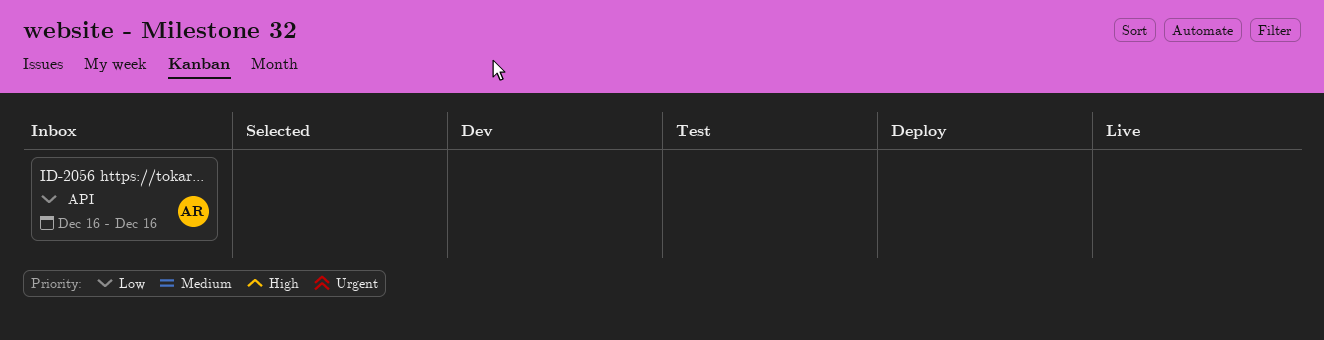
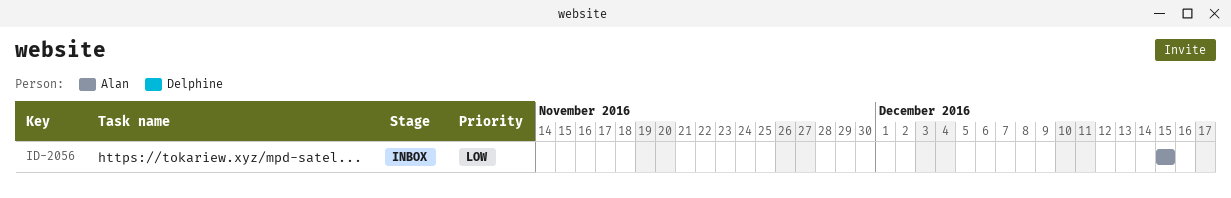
ID-2056, start: Dec 16 -> Dec 15
ID-2056, due: Dec 16 -> Dec 15

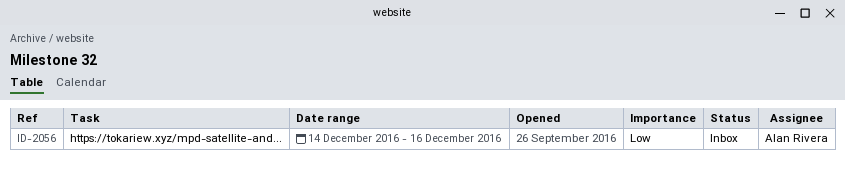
ID-2056, start: Dec 15 -> Dec 14
ID-2056, due: Dec 15 -> Dec 16

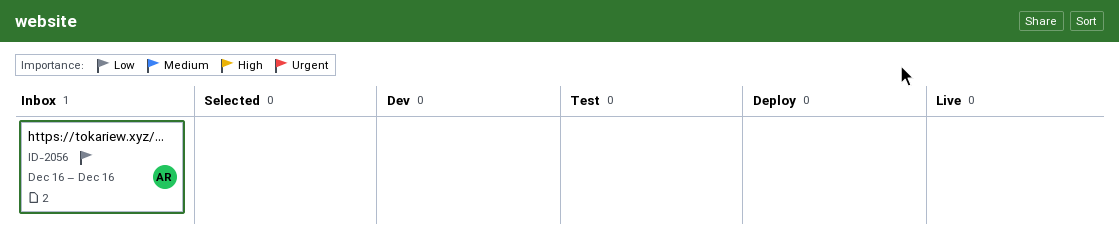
ID-2056, start: Dec 14 -> Dec 16

